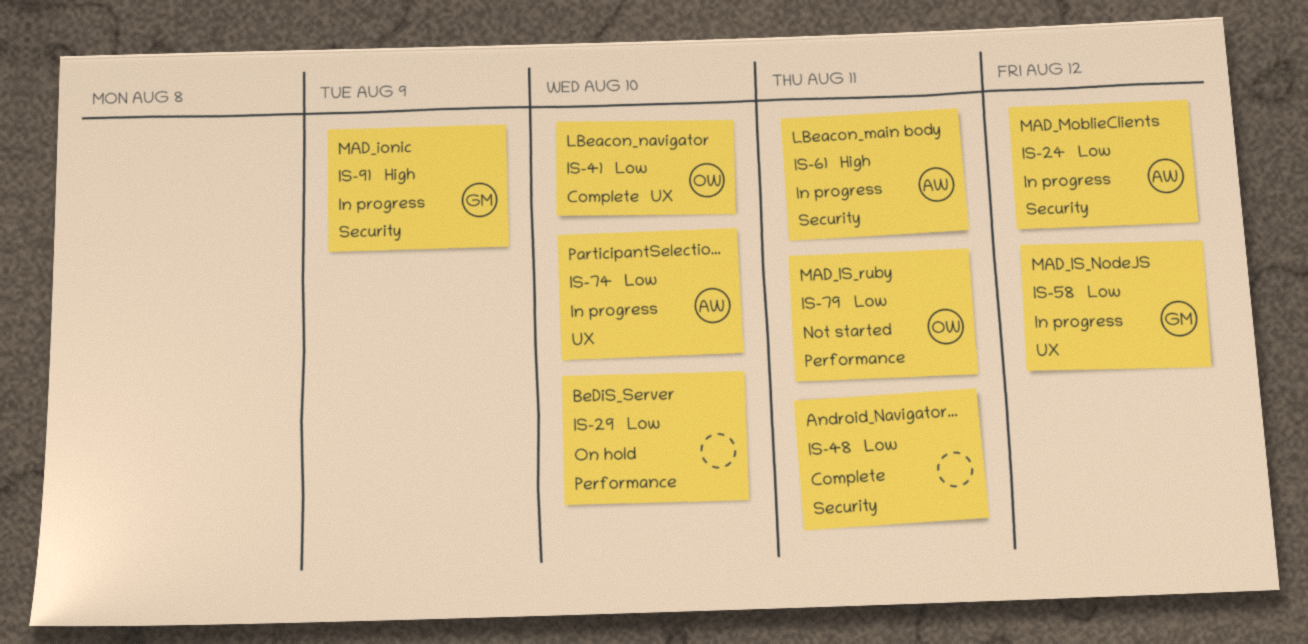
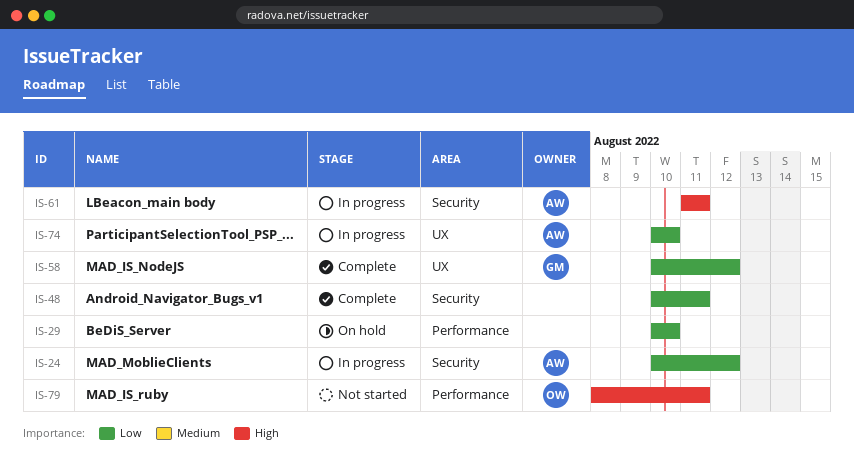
IS-41: present -> none
IS-58, status: In progress -> Complete
IS-79, priority: Low -> High
IS-91: present -> none

